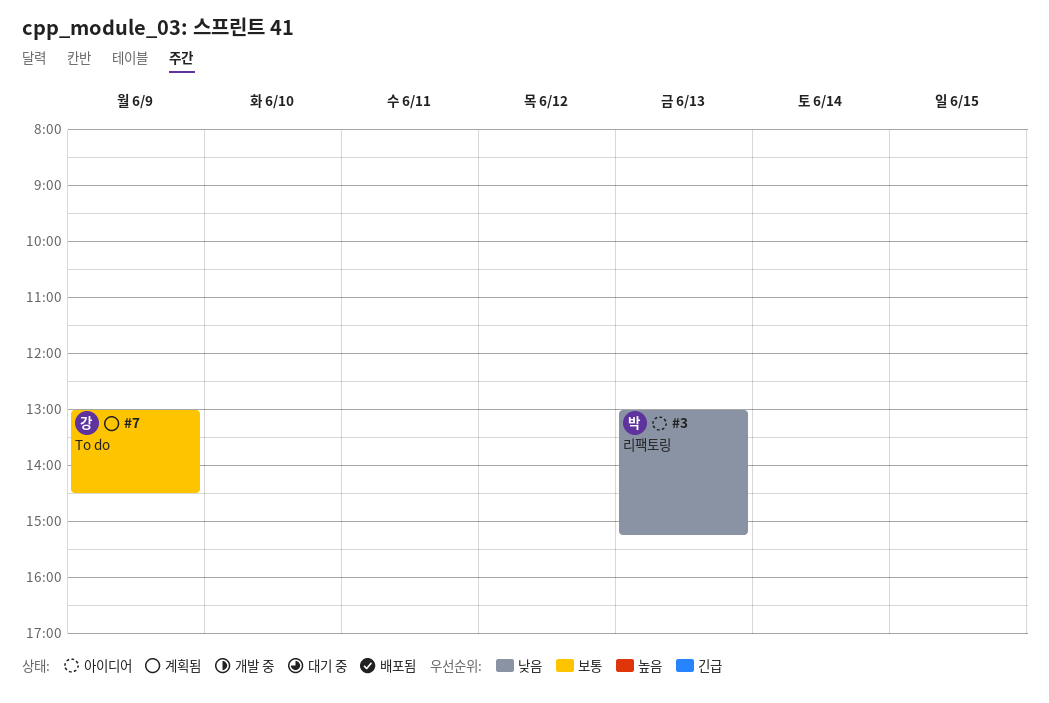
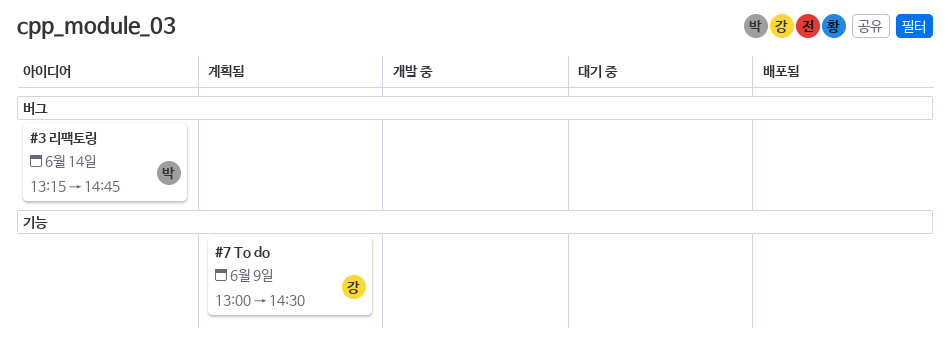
#3, day: Jun 13 -> Jun 14
#3, begins: 13:00 -> 13:15
#3, ends: 15:15 -> 14:45

